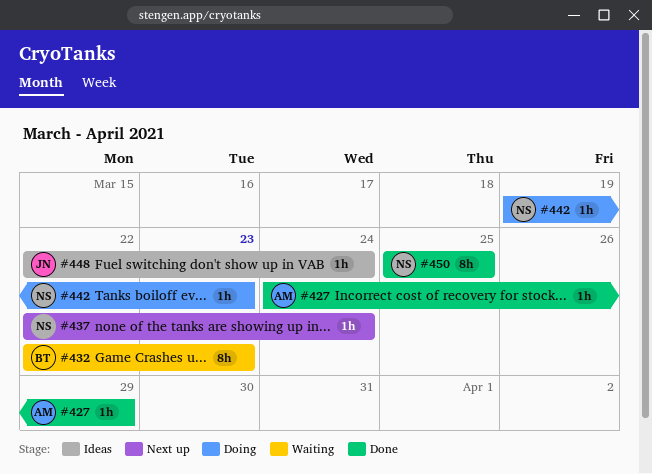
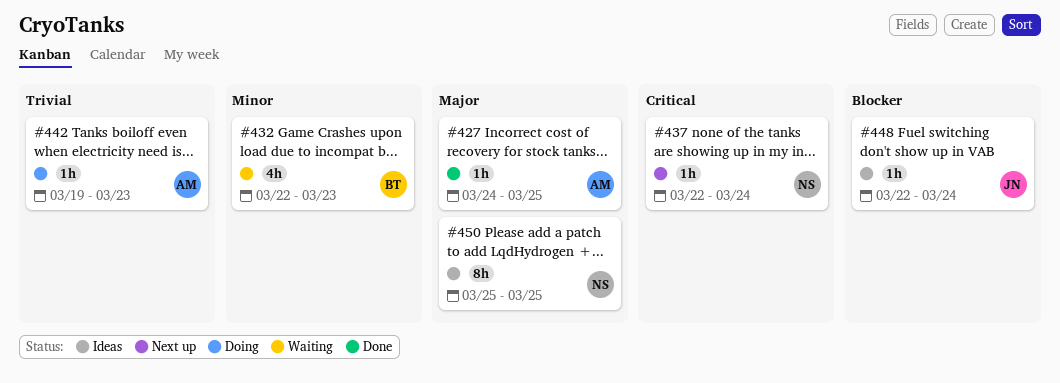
#427, due: Mar 29 -> Mar 25
#432, estimate: 8h -> 4h
#442, owner: NS -> AM
#450, status: Done -> Ideas

